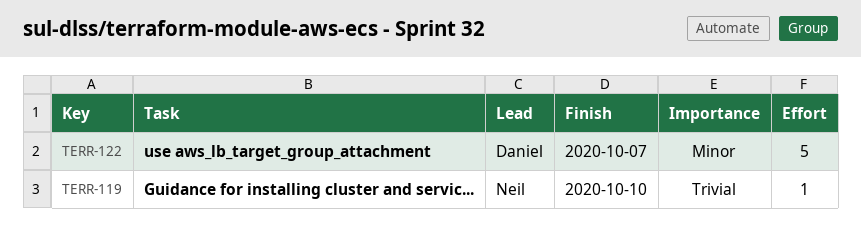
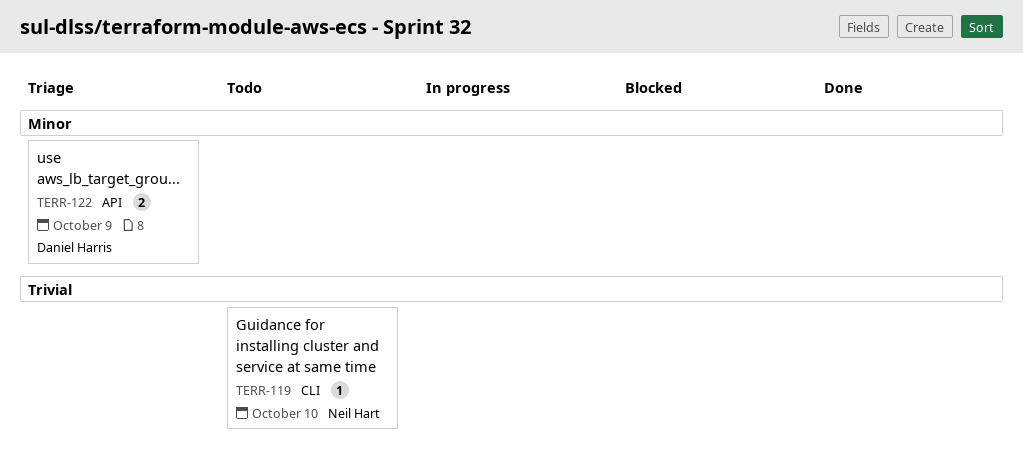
TERR-122, estimate: 5 -> 2
TERR-122, due: Oct 7 -> Oct 9

